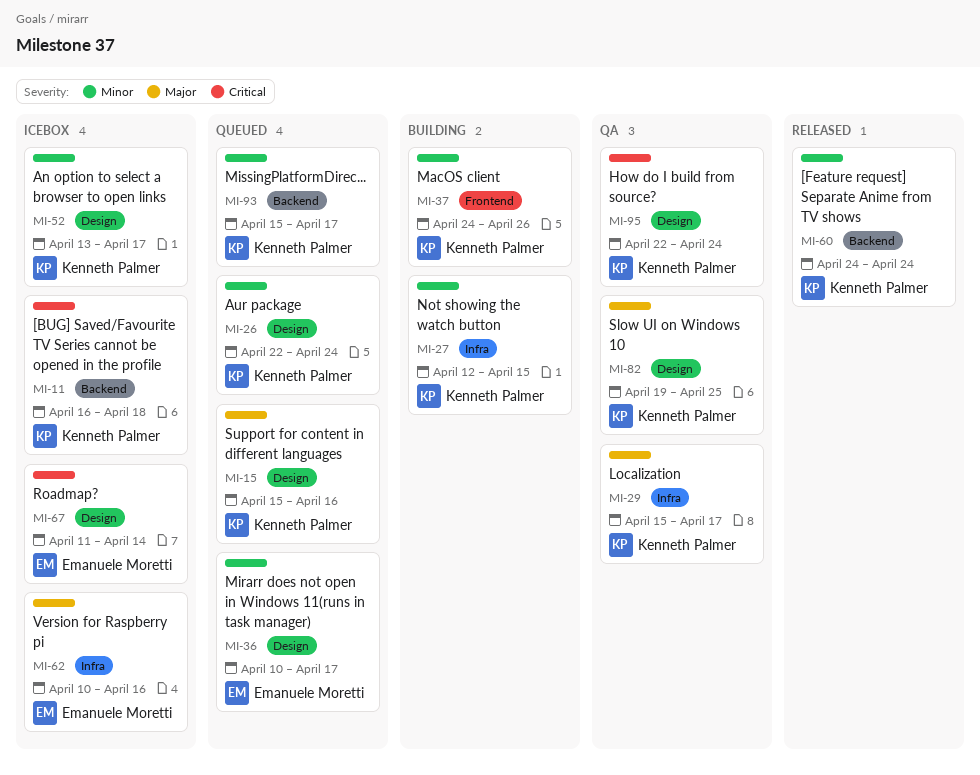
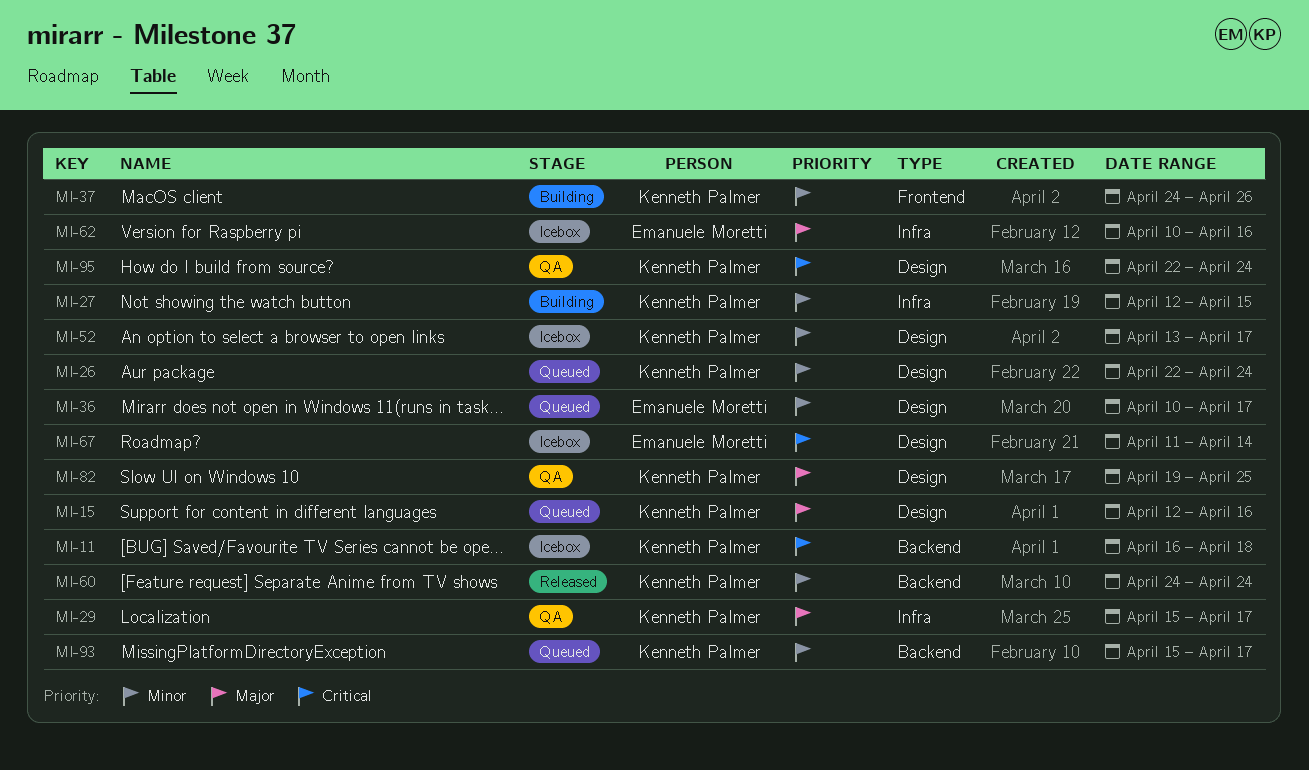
MI-15, start: Apr 15 -> Apr 12

